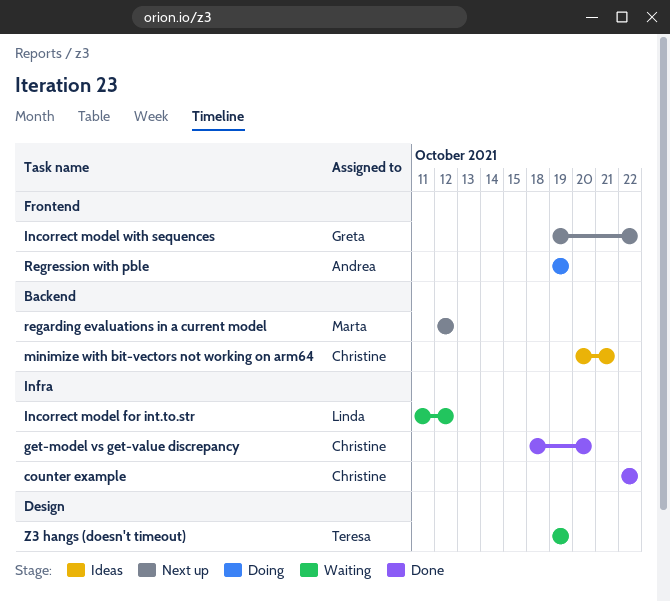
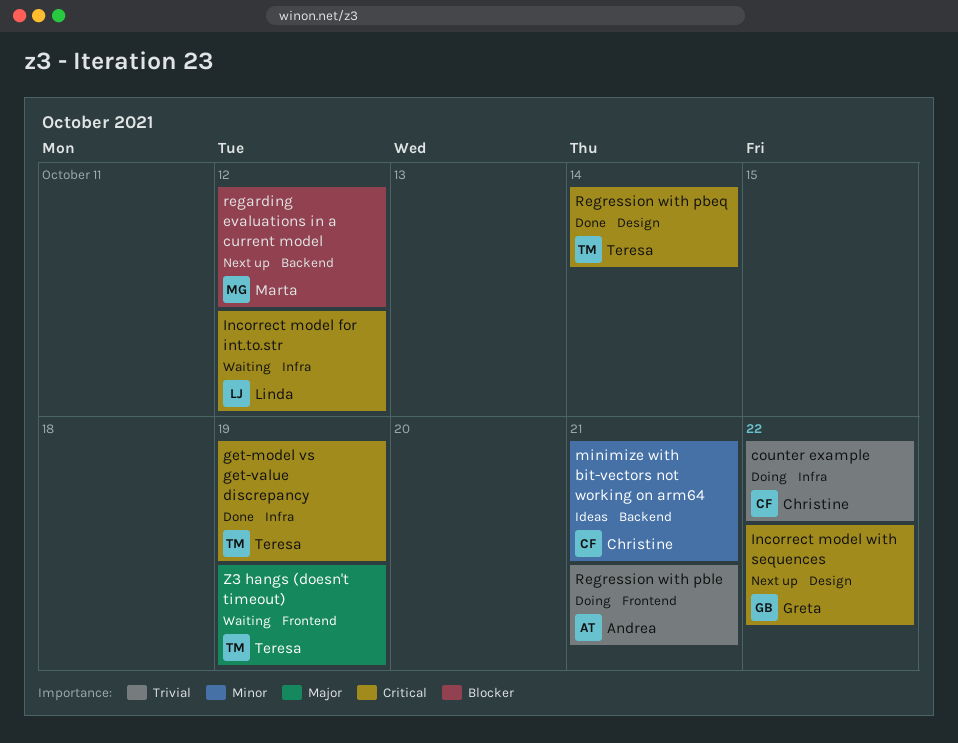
counter example, status: Done -> Doing
get-model vs get-value discrepancy, owner: Christine -> Teresa
get-model vs get-value discrepancy, due: Oct 20 -> Oct 19
Incorrect model with sequences, label: Frontend -> Design
Regression with pbeq: none -> present
Regression with pble, due: Oct 19 -> Oct 21
Z3 hangs (doesn't timeout), label: Design -> Frontend

